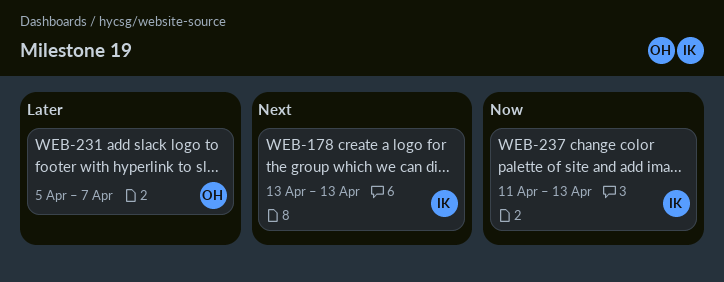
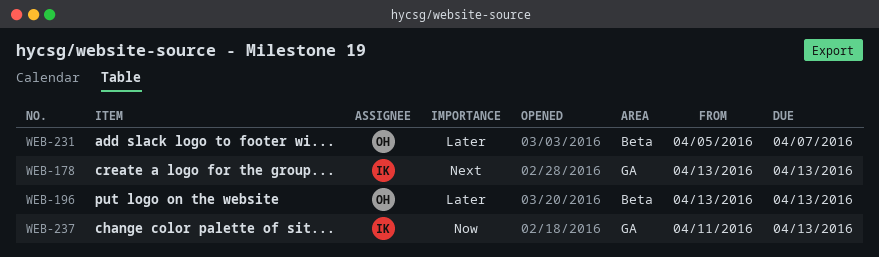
WEB-196: none -> present

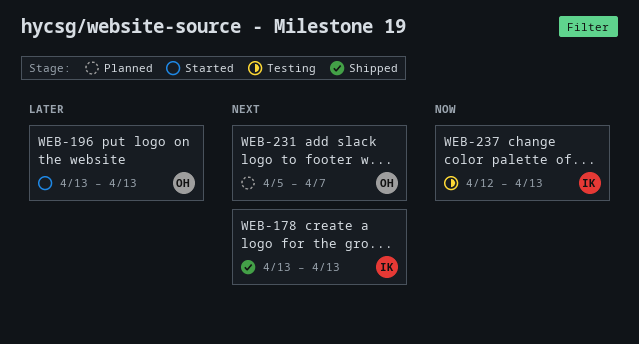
WEB-231, priority: Later -> Next
WEB-237, start: Apr 11 -> Apr 12

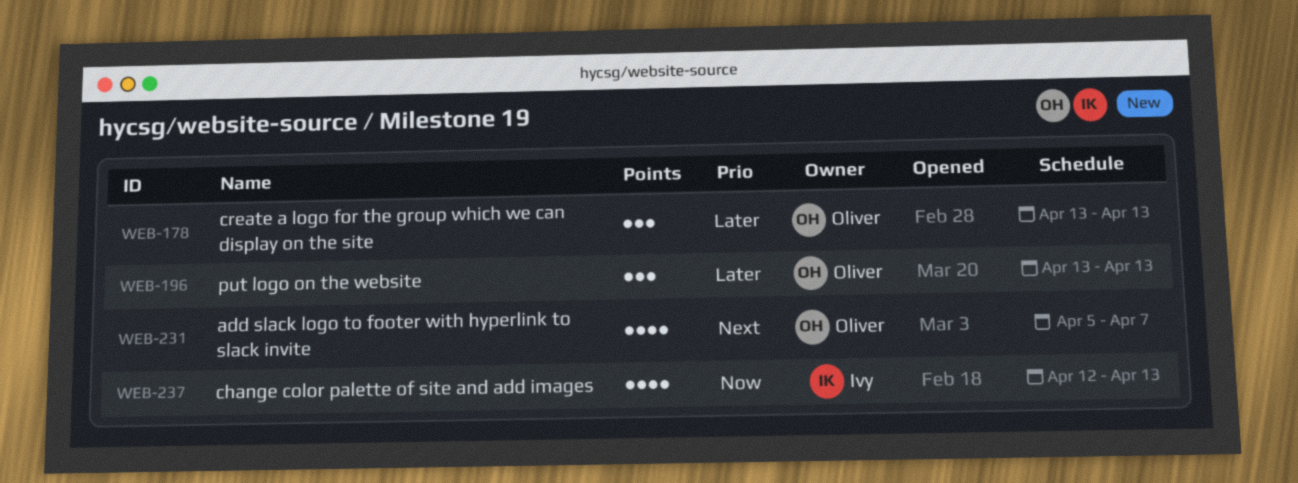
WEB-178, owner: Ivy -> Oliver
WEB-178, priority: Next -> Later

